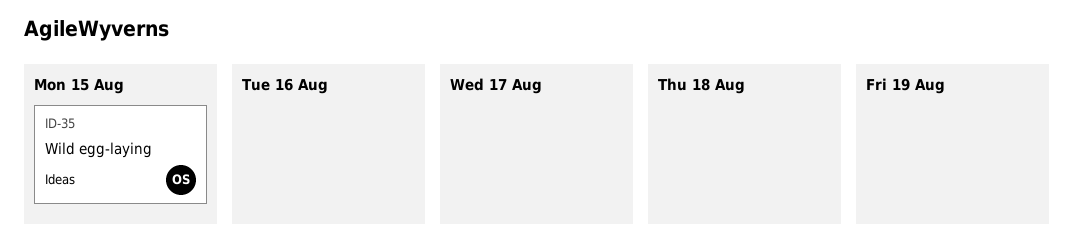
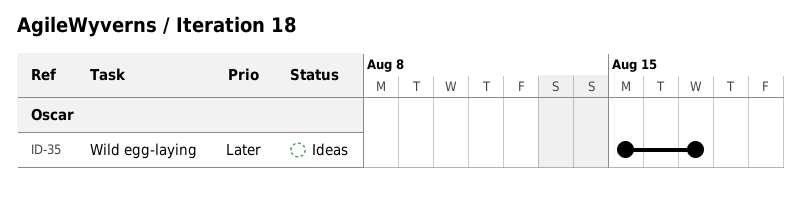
ID-35, due: Aug 15 -> Aug 17

